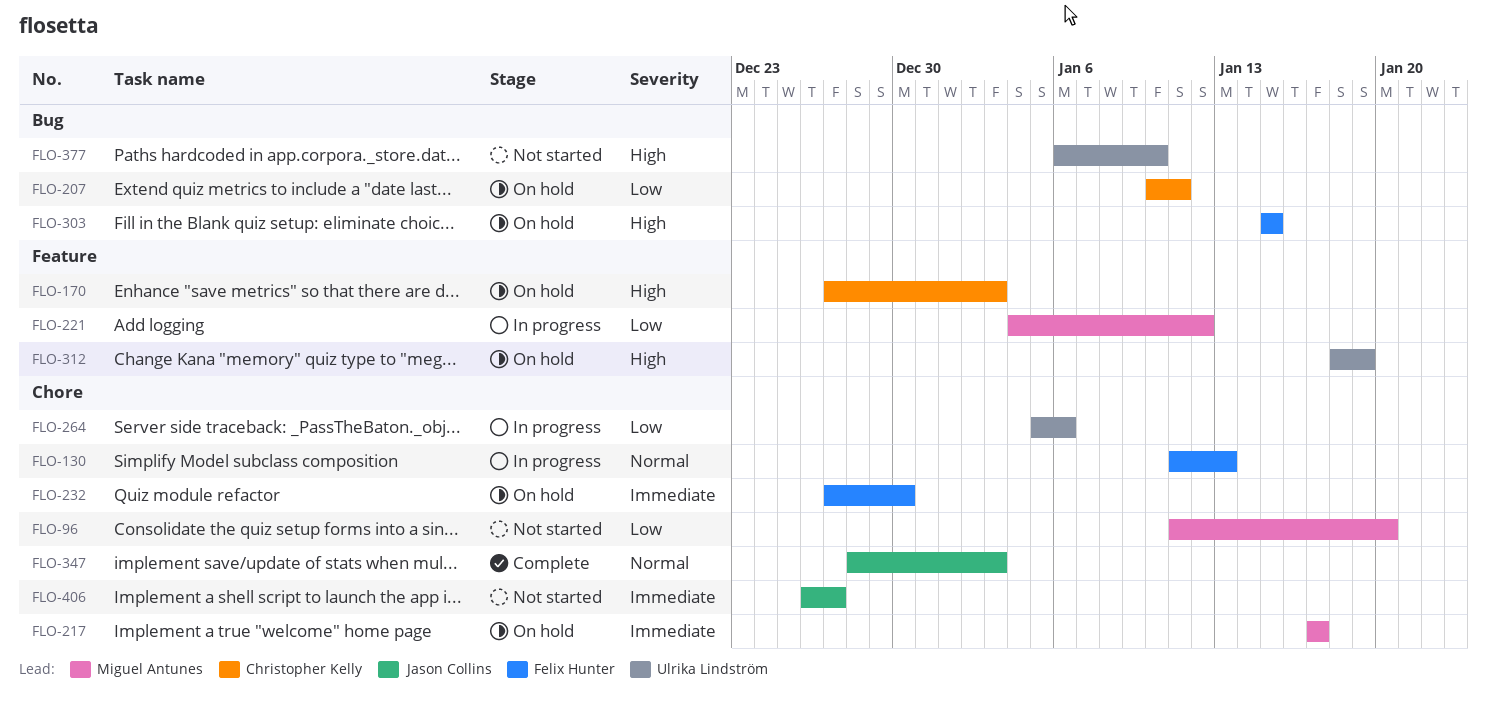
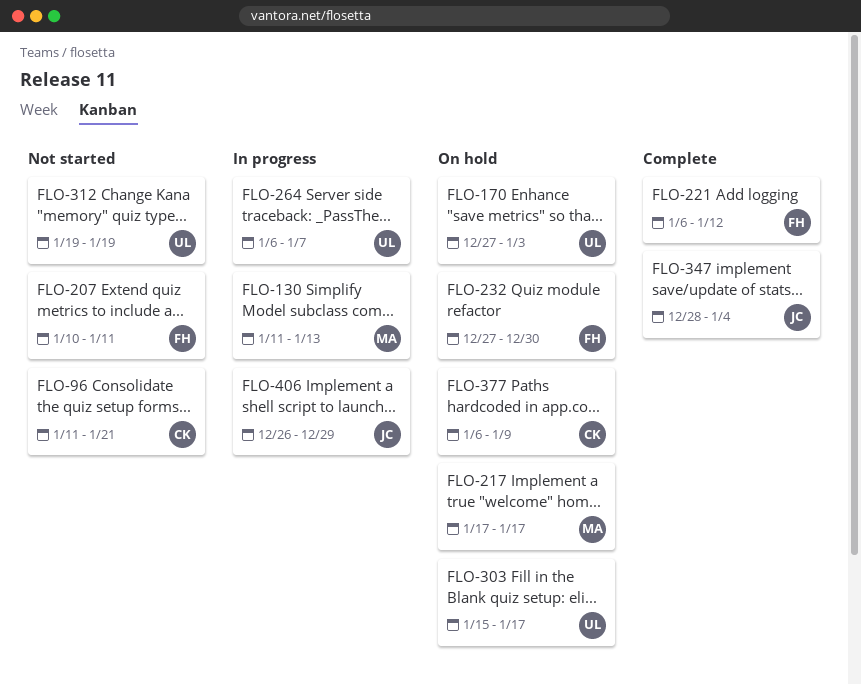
FLO-96, owner: Miguel Antunes -> Christopher Kelly
FLO-96, due: Jan 20 -> Jan 21
FLO-130, owner: Felix Hunter -> Miguel Antunes
FLO-170, owner: Christopher Kelly -> Ulrika Lindström
FLO-207, status: On hold -> Not started
FLO-207, owner: Christopher Kelly -> Felix Hunter
FLO-221, status: In progress -> Complete
FLO-221, owner: Miguel Antunes -> Felix Hunter
FLO-221, start: Jan 4 -> Jan 6
FLO-264, start: Jan 5 -> Jan 6
FLO-264, due: Jan 6 -> Jan 7
FLO-303, owner: Felix Hunter -> Ulrika Lindström
FLO-303, due: Jan 15 -> Jan 17
FLO-312, status: On hold -> Not started
FLO-312, start: Jan 18 -> Jan 19
FLO-347, due: Jan 3 -> Jan 4
FLO-377, status: Not started -> On hold
FLO-377, owner: Ulrika Lindström -> Christopher Kelly
FLO-377, due: Jan 10 -> Jan 9
FLO-406, status: Not started -> In progress
FLO-406, due: Dec 27 -> Dec 29

